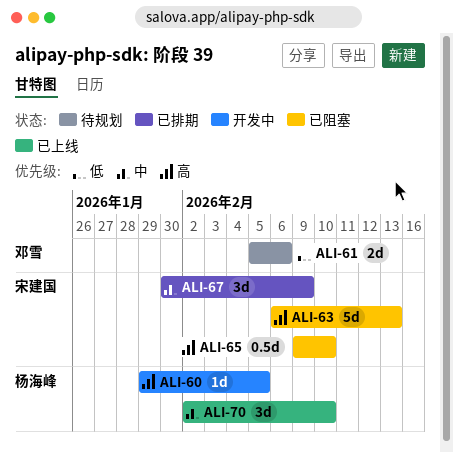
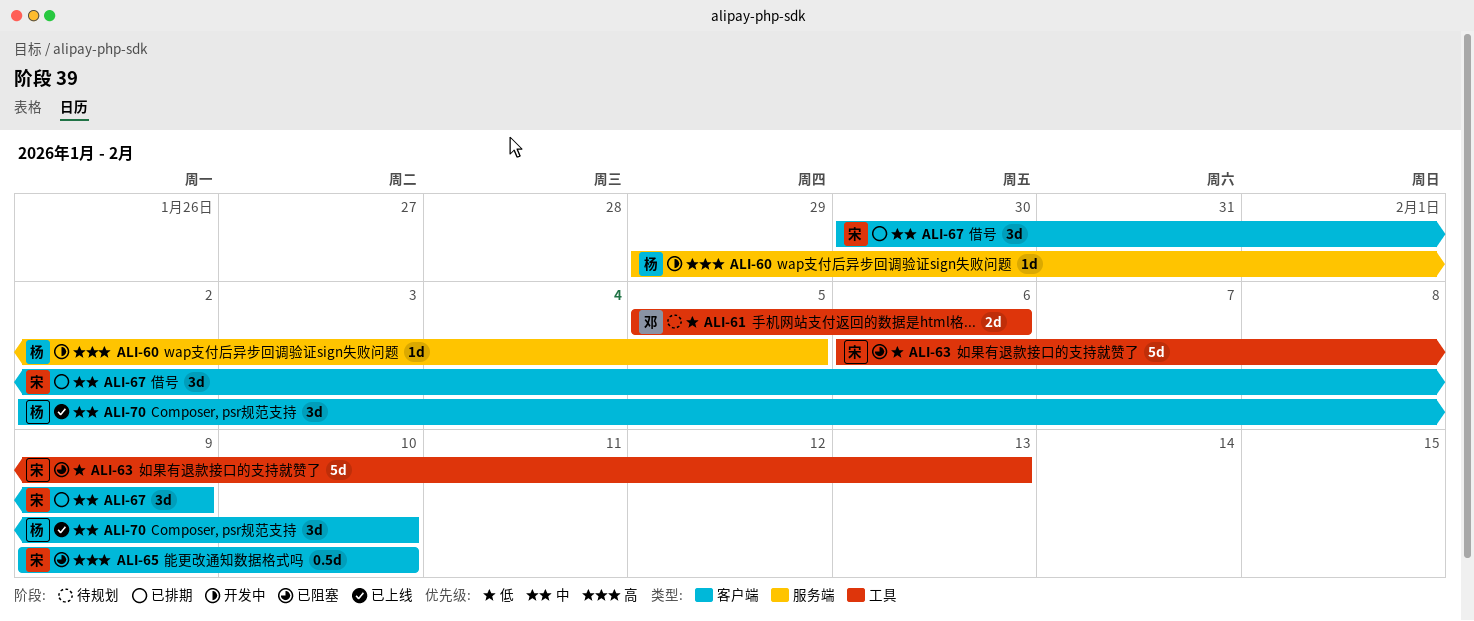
ALI-63, priority: 高 -> 低

